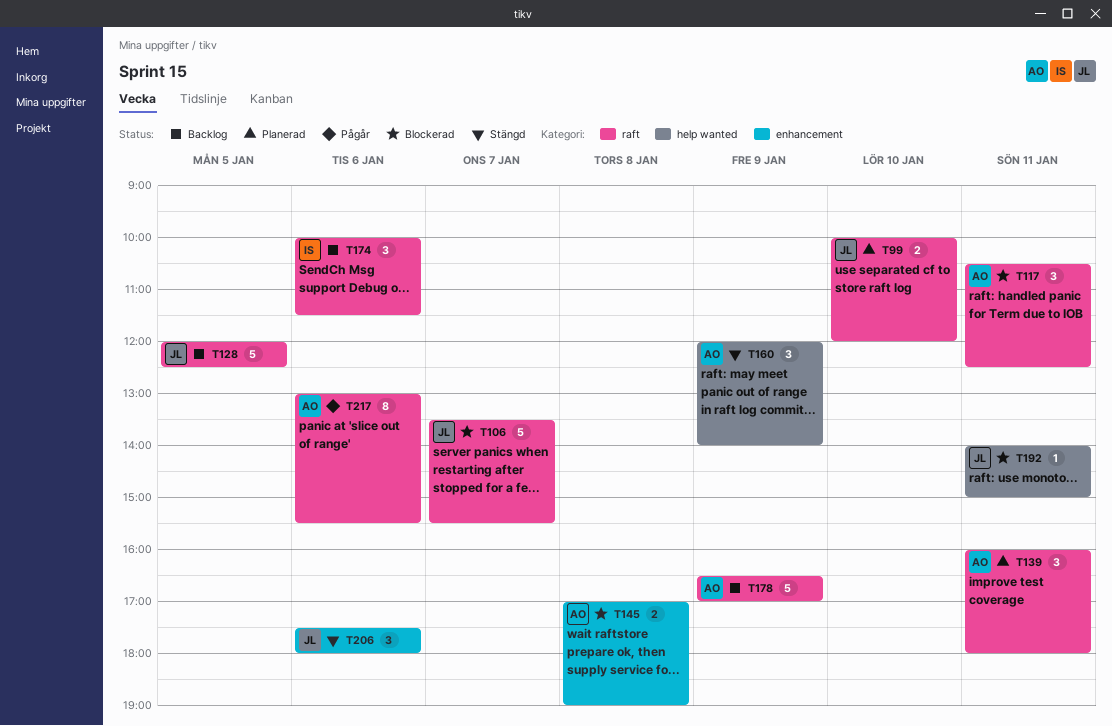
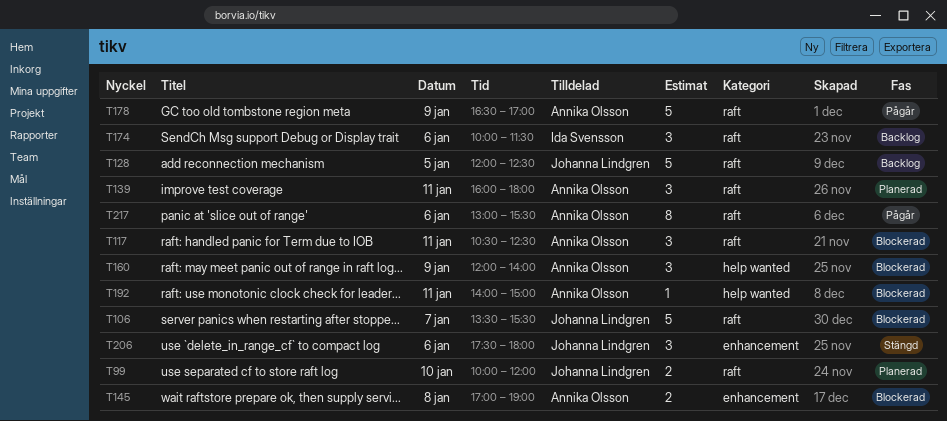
T160, status: Stängd -> Blockerad
T178, status: Backlog -> Pågår
T192, owner: Johanna Lindgren -> Annika Olsson

